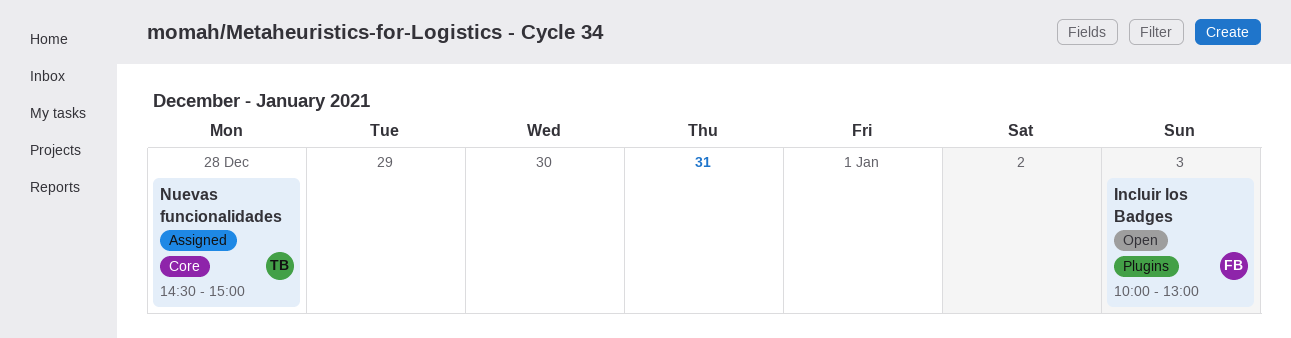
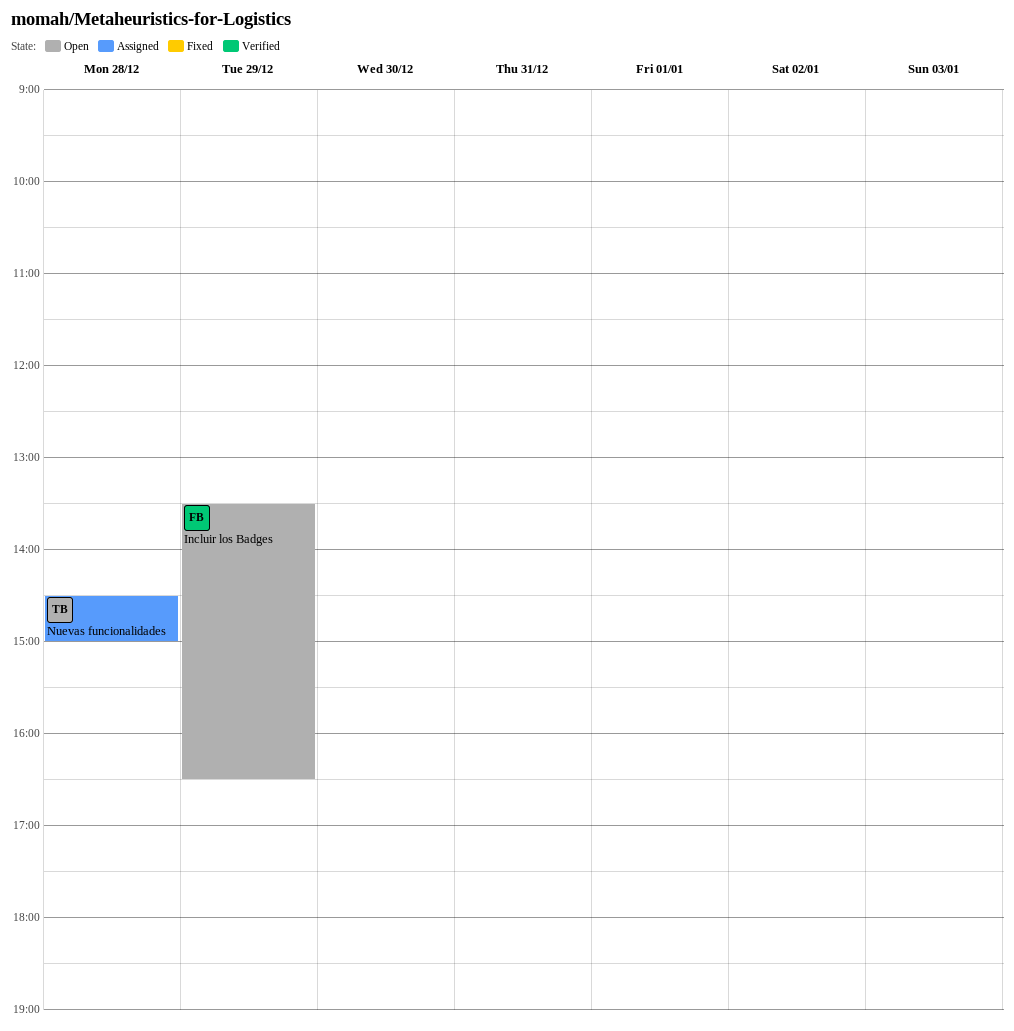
Incluir los Badges, day: Jan 3 -> Dec 29
Incluir los Badges, begins: 10:00 -> 13:30
Incluir los Badges, ends: 13:00 -> 16:30

